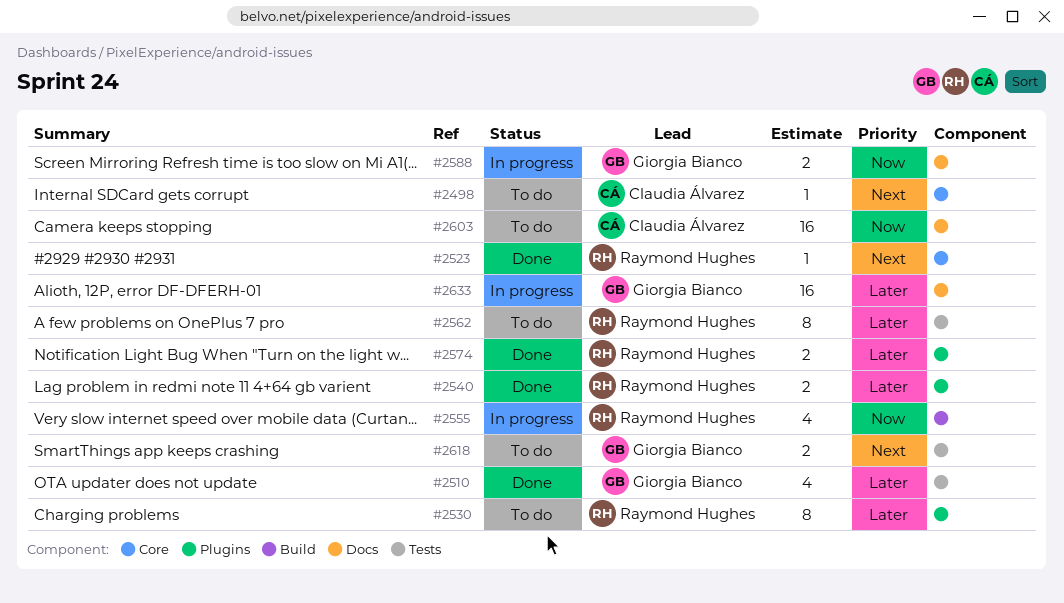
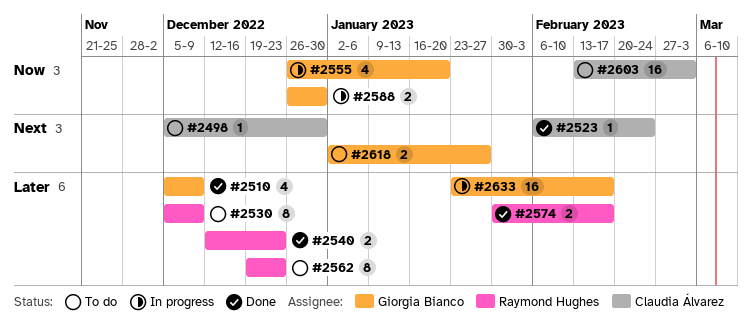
#2523, owner: Raymond Hughes -> Claudia Álvarez
#2555, owner: Raymond Hughes -> Giorgia Bianco

